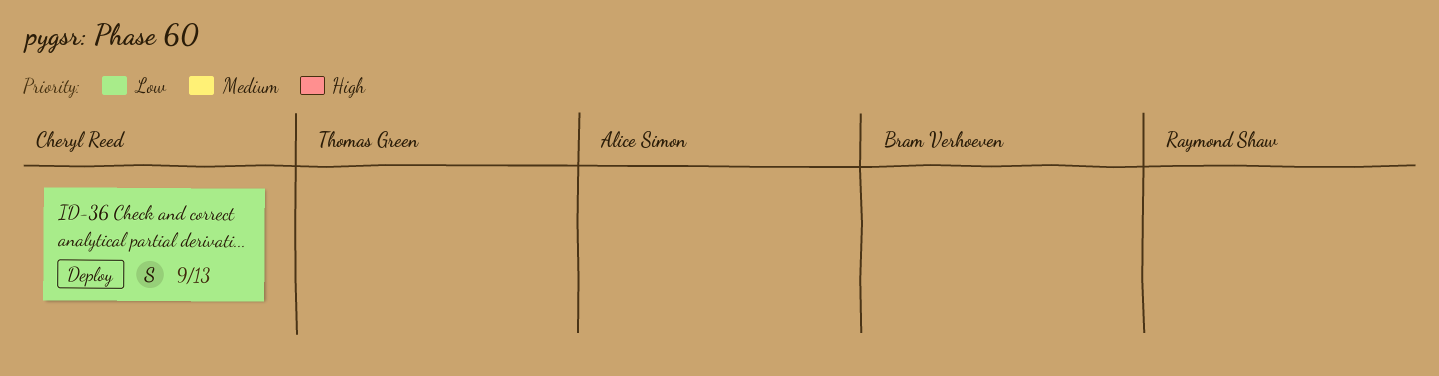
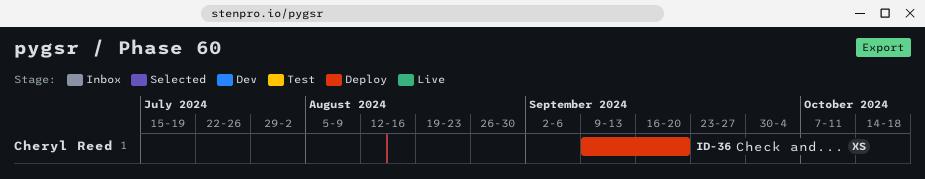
ID-36, estimate: S -> XS
ID-36, due: Sep 13 -> Sep 20

